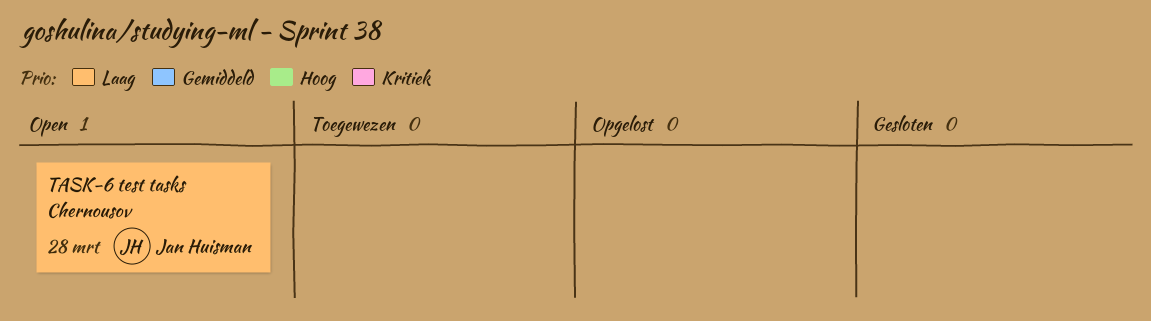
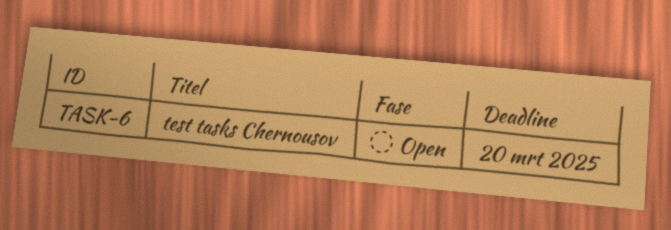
TASK-6, due: Mar 28 -> Mar 20

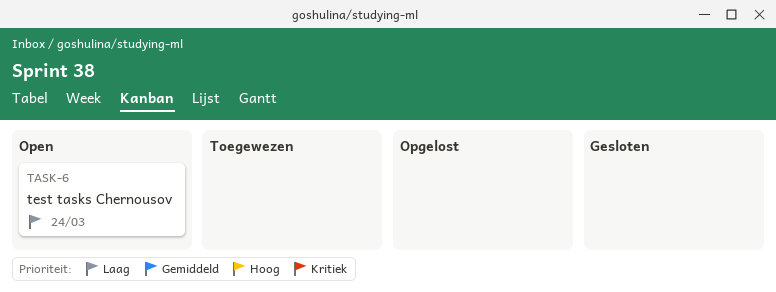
TASK-6, due: Mar 20 -> Mar 24

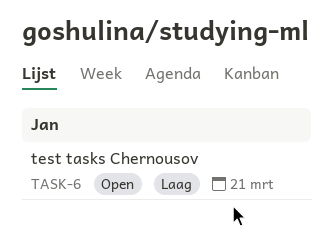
TASK-6, due: Mar 24 -> Mar 21

